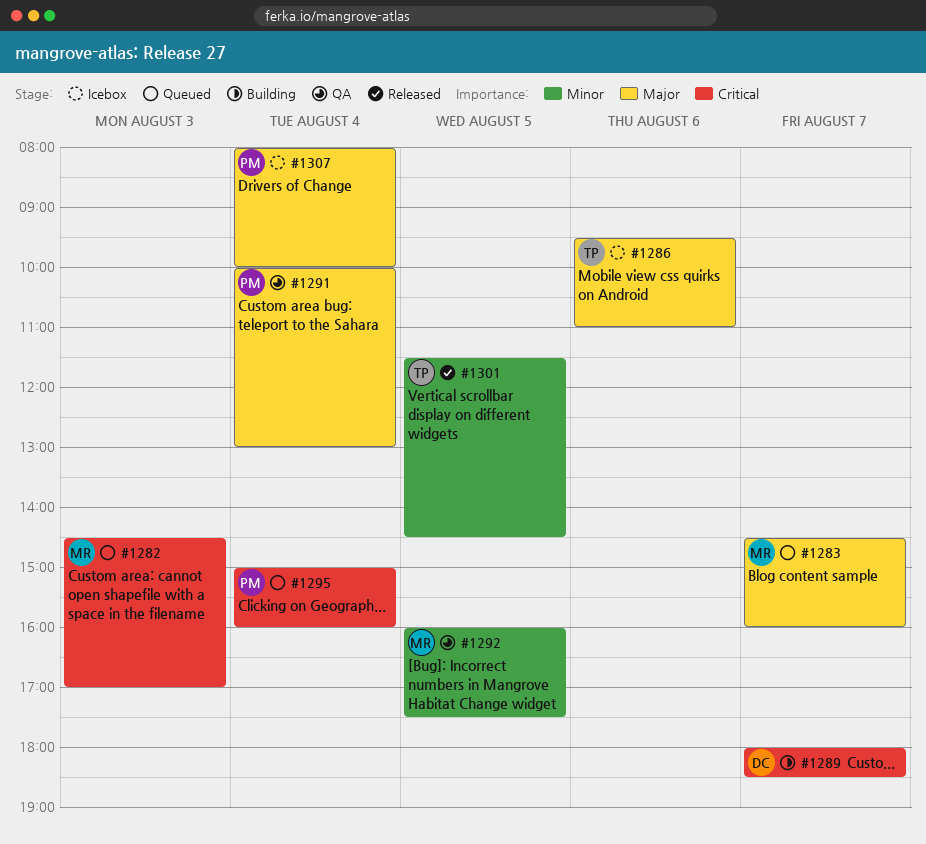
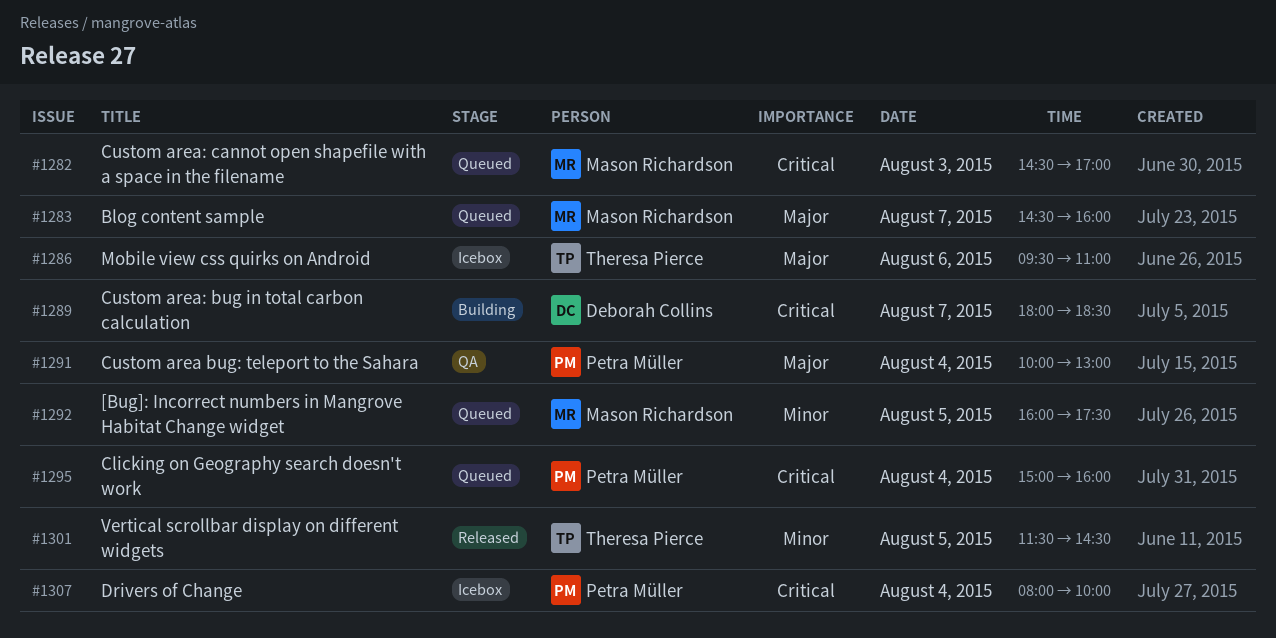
#1292, status: QA -> Queued
#1307, priority: Major -> Critical

